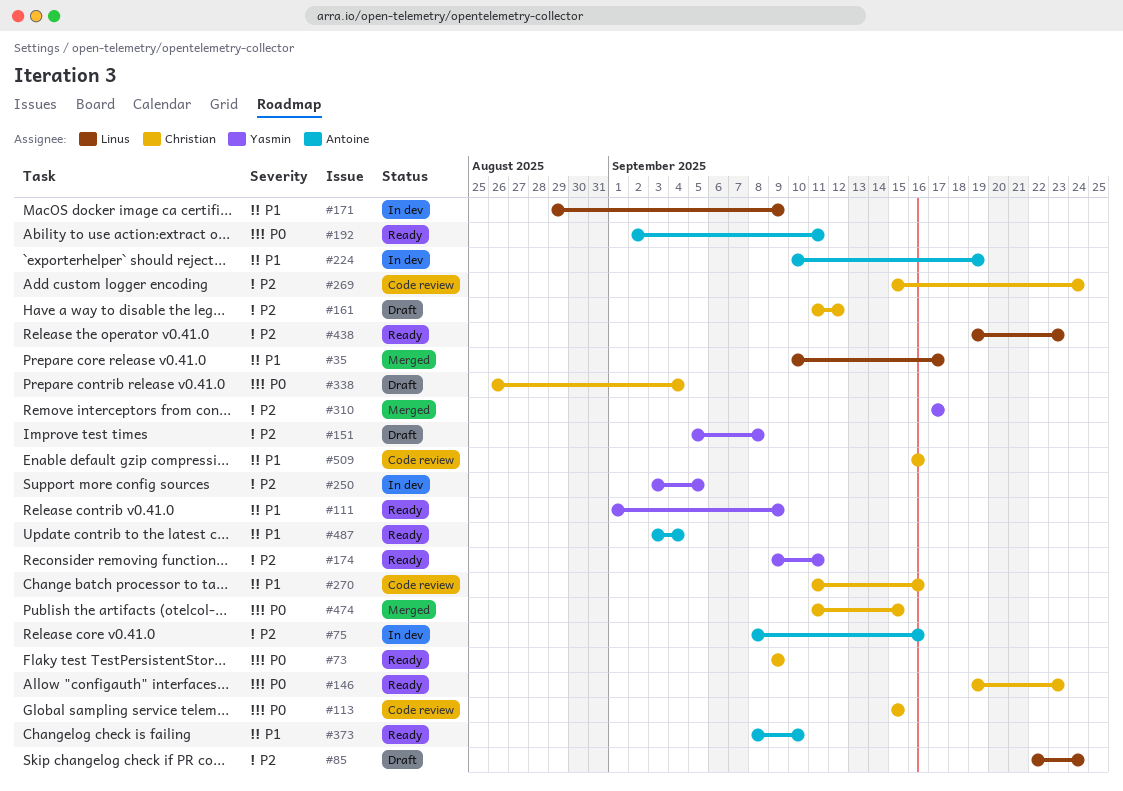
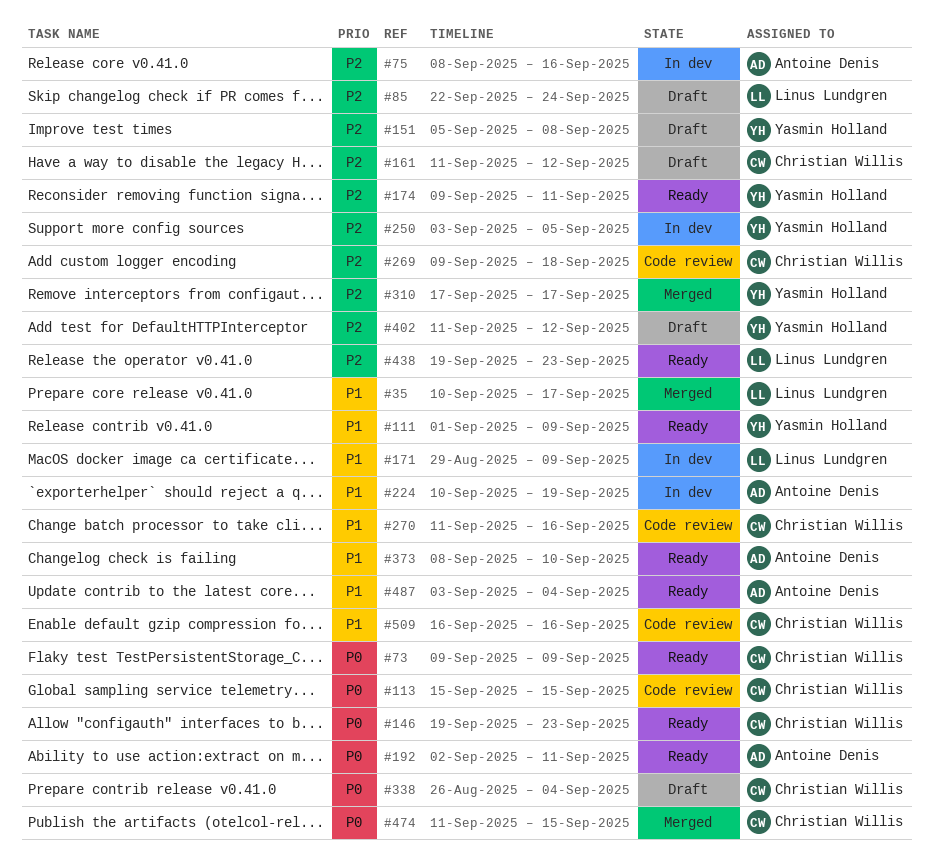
#269, start: Sep 15 -> Sep 9
#269, due: Sep 24 -> Sep 18
#402: none -> present

